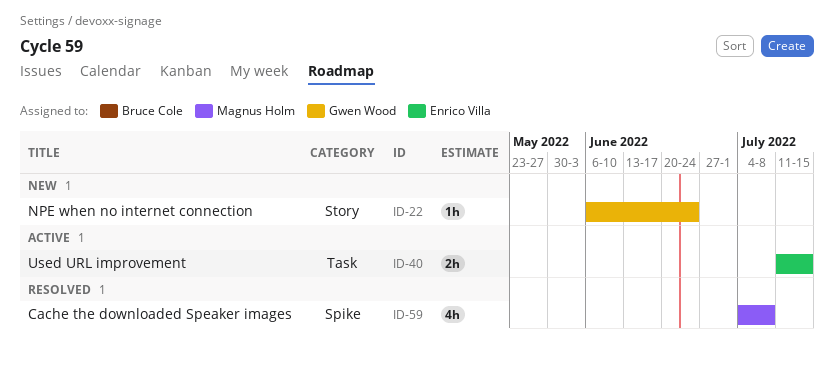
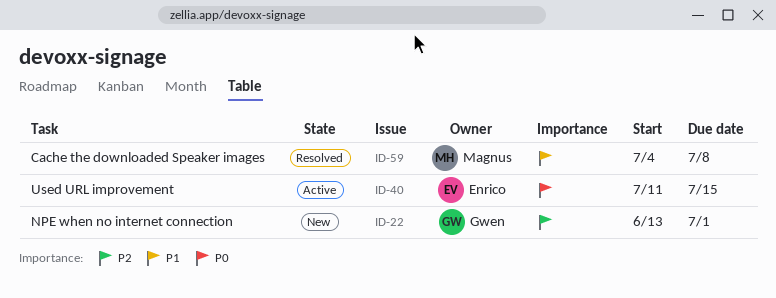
ID-22, start: Jun 6 -> Jun 13
ID-22, due: Jun 24 -> Jul 1

